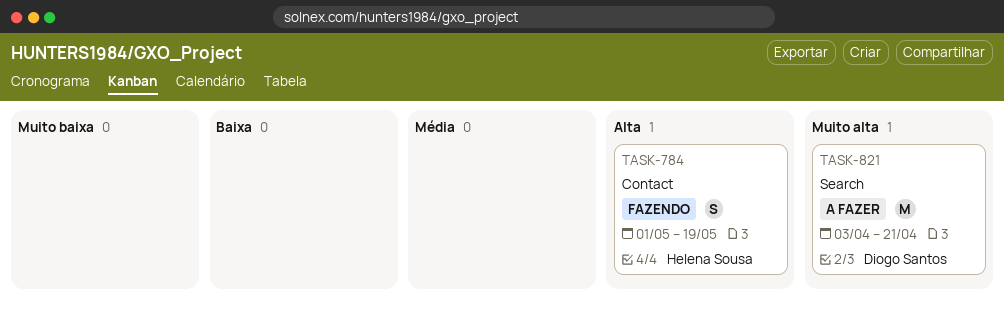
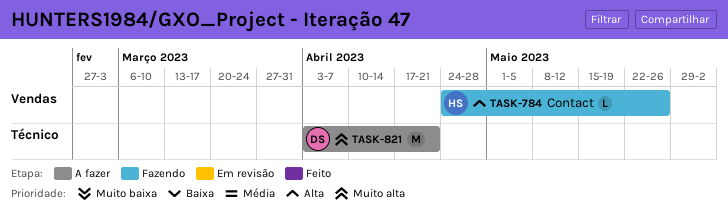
TASK-784, estimate: S -> L
TASK-784, start: May 1 -> Apr 24
TASK-784, due: May 19 -> May 26

